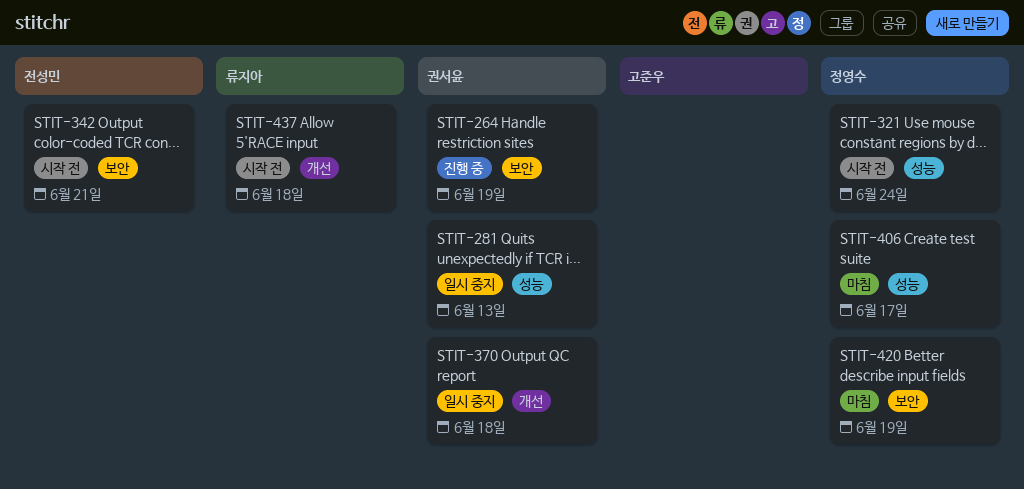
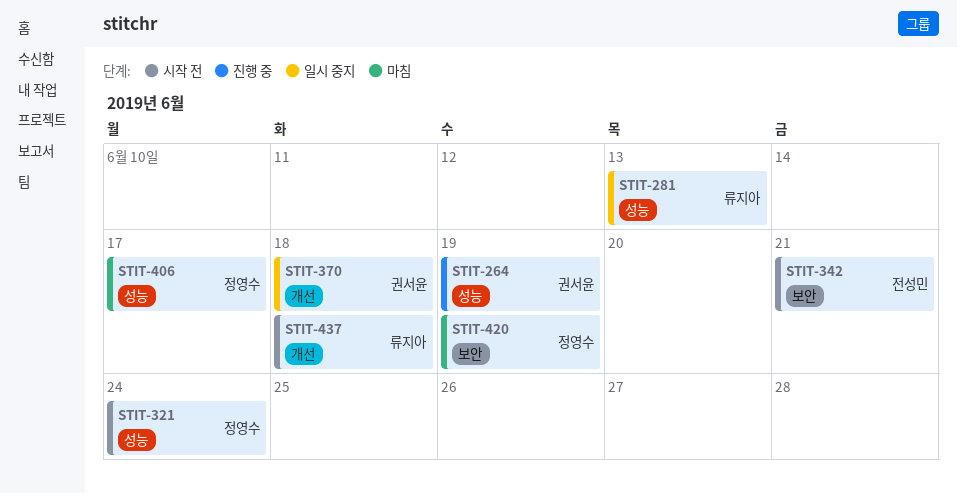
STIT-264, label: 보안 -> 성능
STIT-281, owner: 권서윤 -> 류지아

